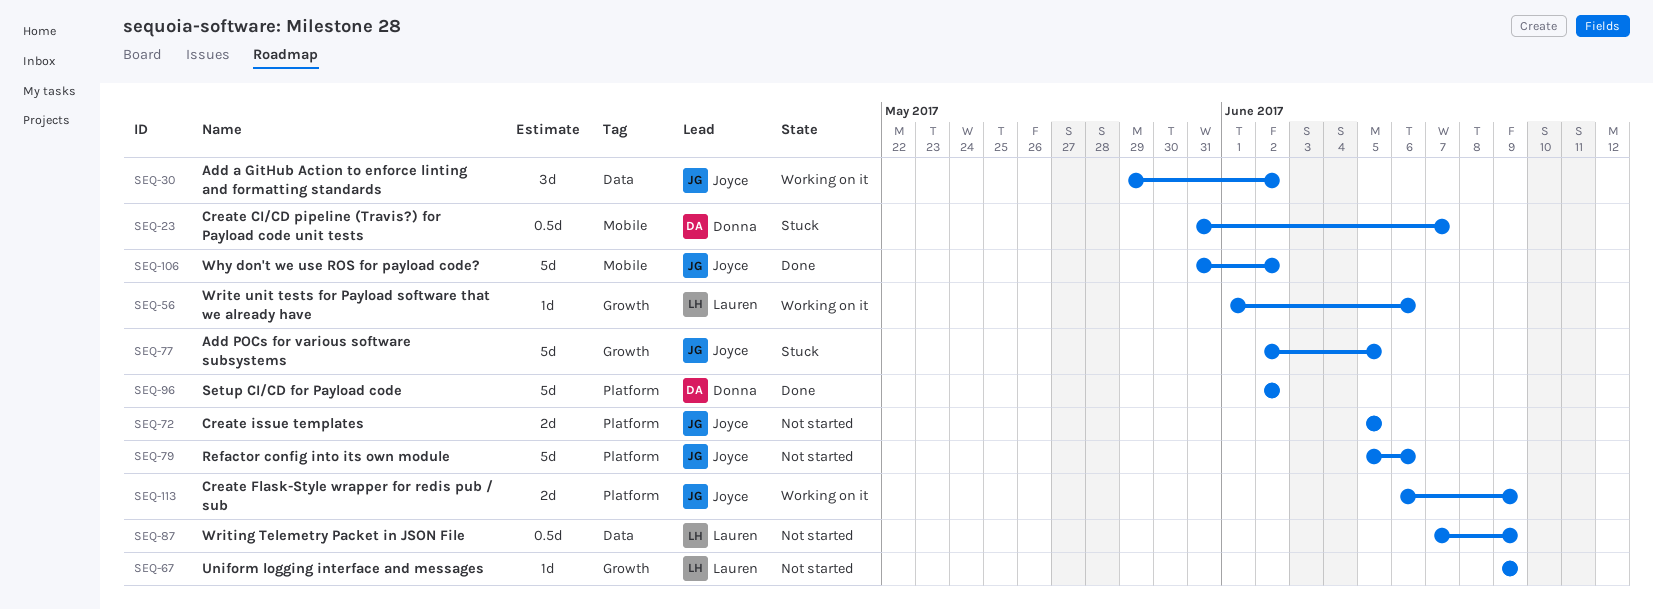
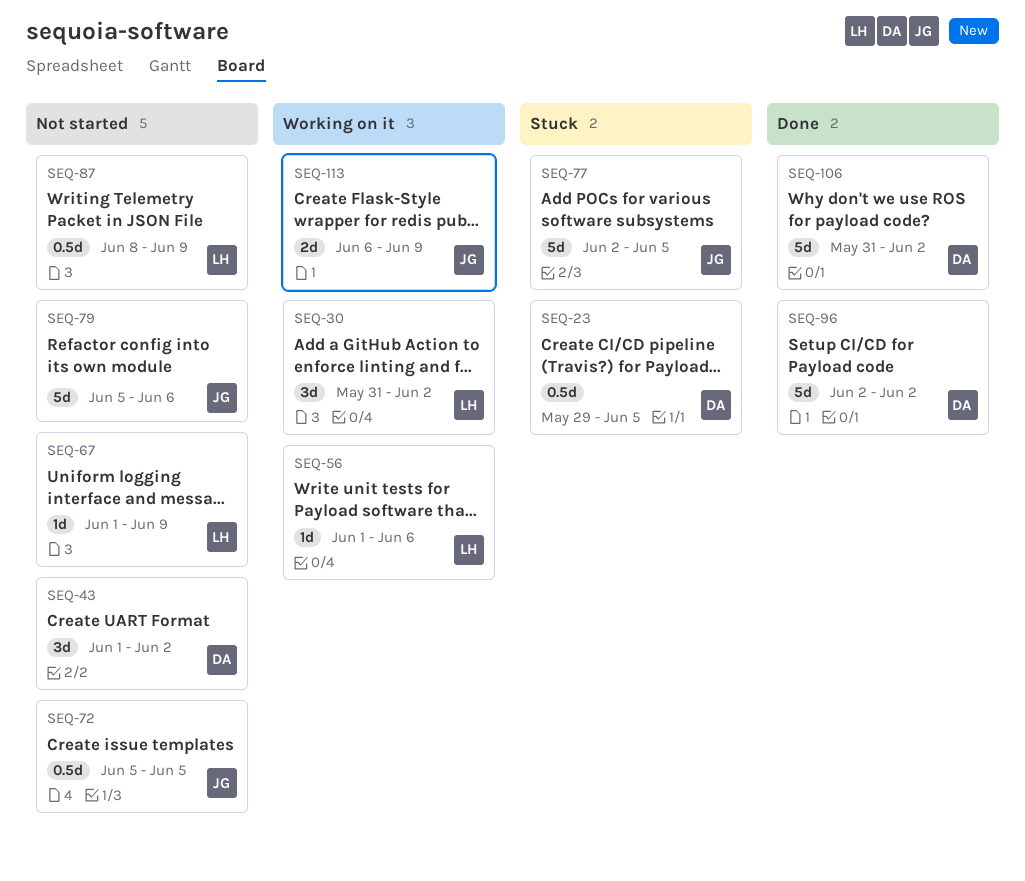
SEQ-23, start: May 31 -> May 29
SEQ-23, due: Jun 7 -> Jun 5
SEQ-30, owner: Joyce -> Lauren
SEQ-30, start: May 29 -> May 31
SEQ-43: none -> present
SEQ-67, start: Jun 9 -> Jun 1
SEQ-72, estimate: 2d -> 0.5d
SEQ-87, start: Jun 7 -> Jun 8
SEQ-106, owner: Joyce -> Donna

